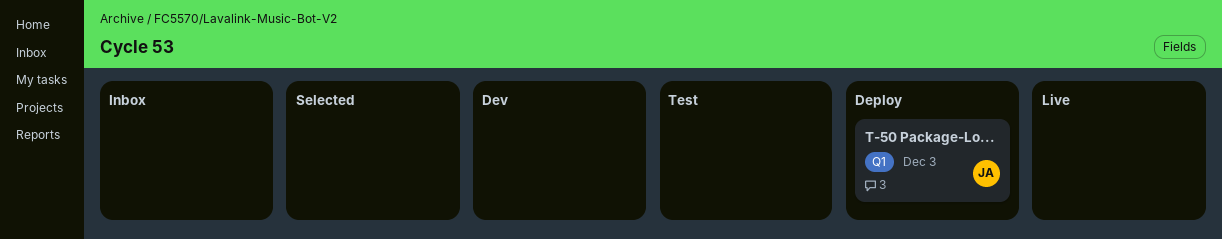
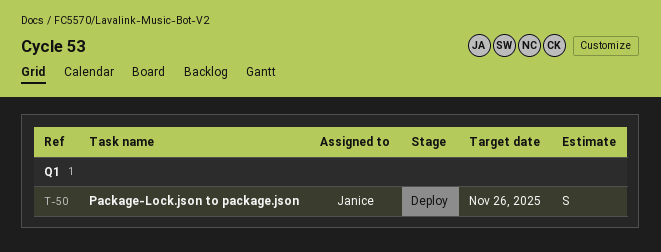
T-50, due: Dec 3 -> Nov 26

